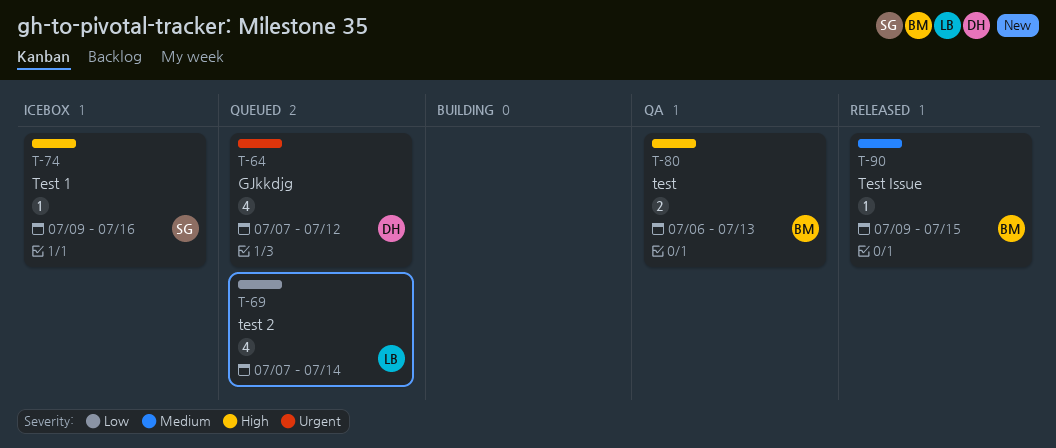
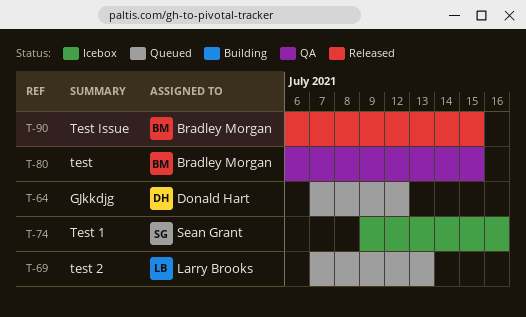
T-69, due: Jul 14 -> Jul 13
T-80, due: Jul 13 -> Jul 15
T-90, start: Jul 9 -> Jul 6

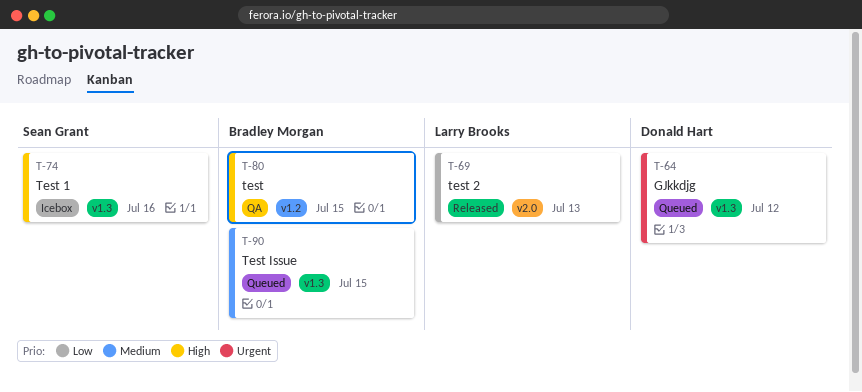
T-69, status: Queued -> Released
T-90, status: Released -> Queued

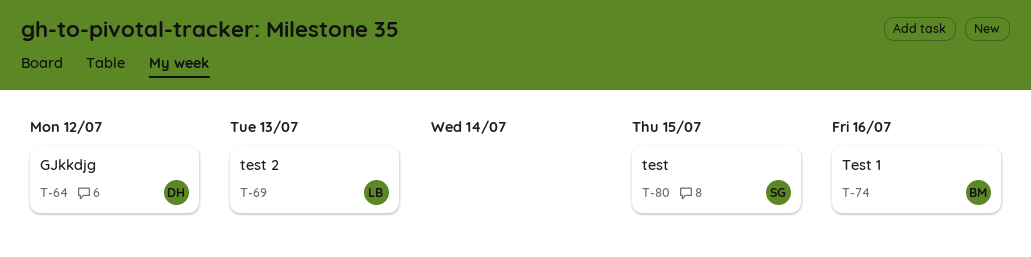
T-74, owner: Sean Grant -> Bradley Morgan
T-80, owner: Bradley Morgan -> Sean Grant
T-90: present -> none

